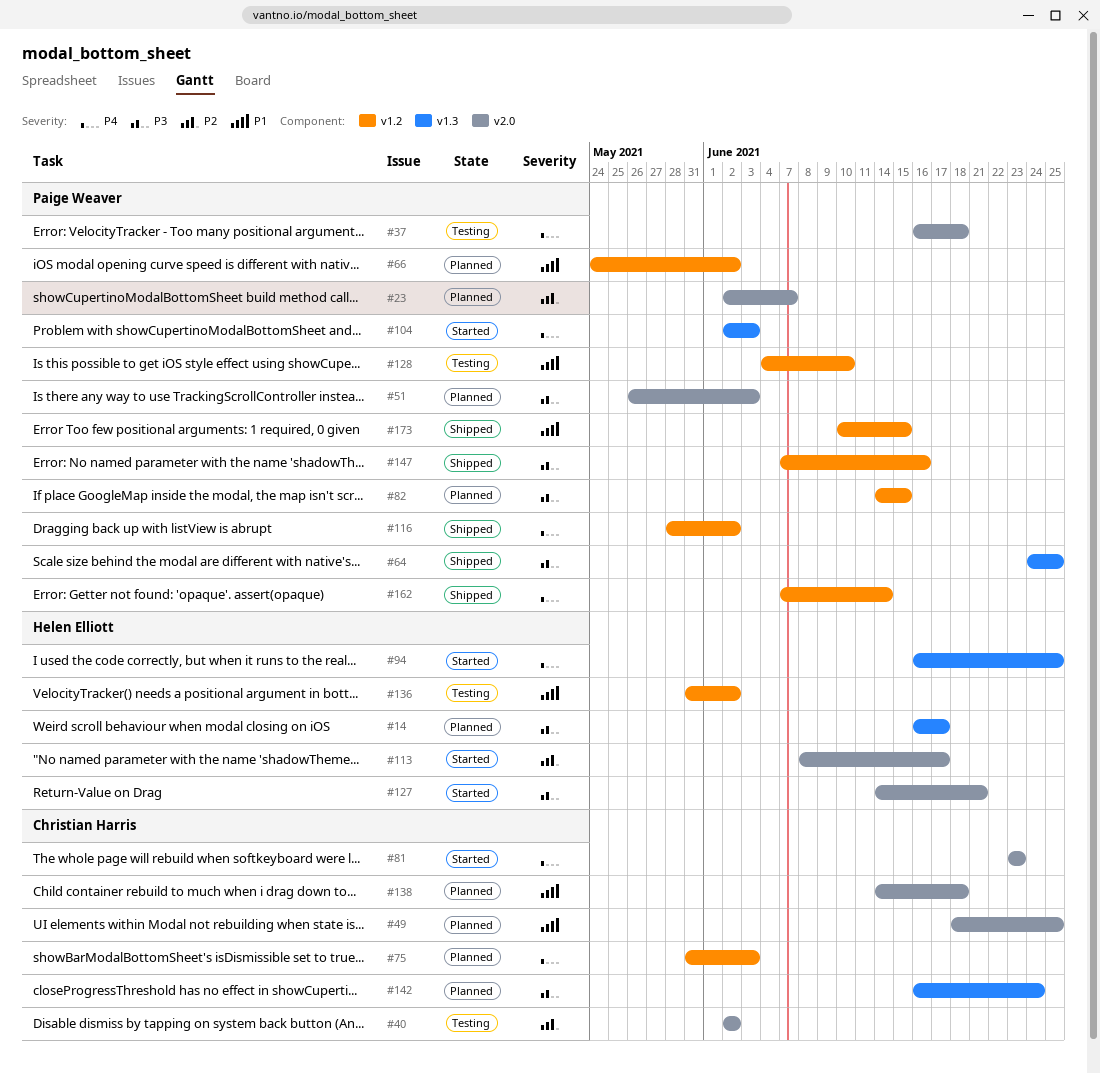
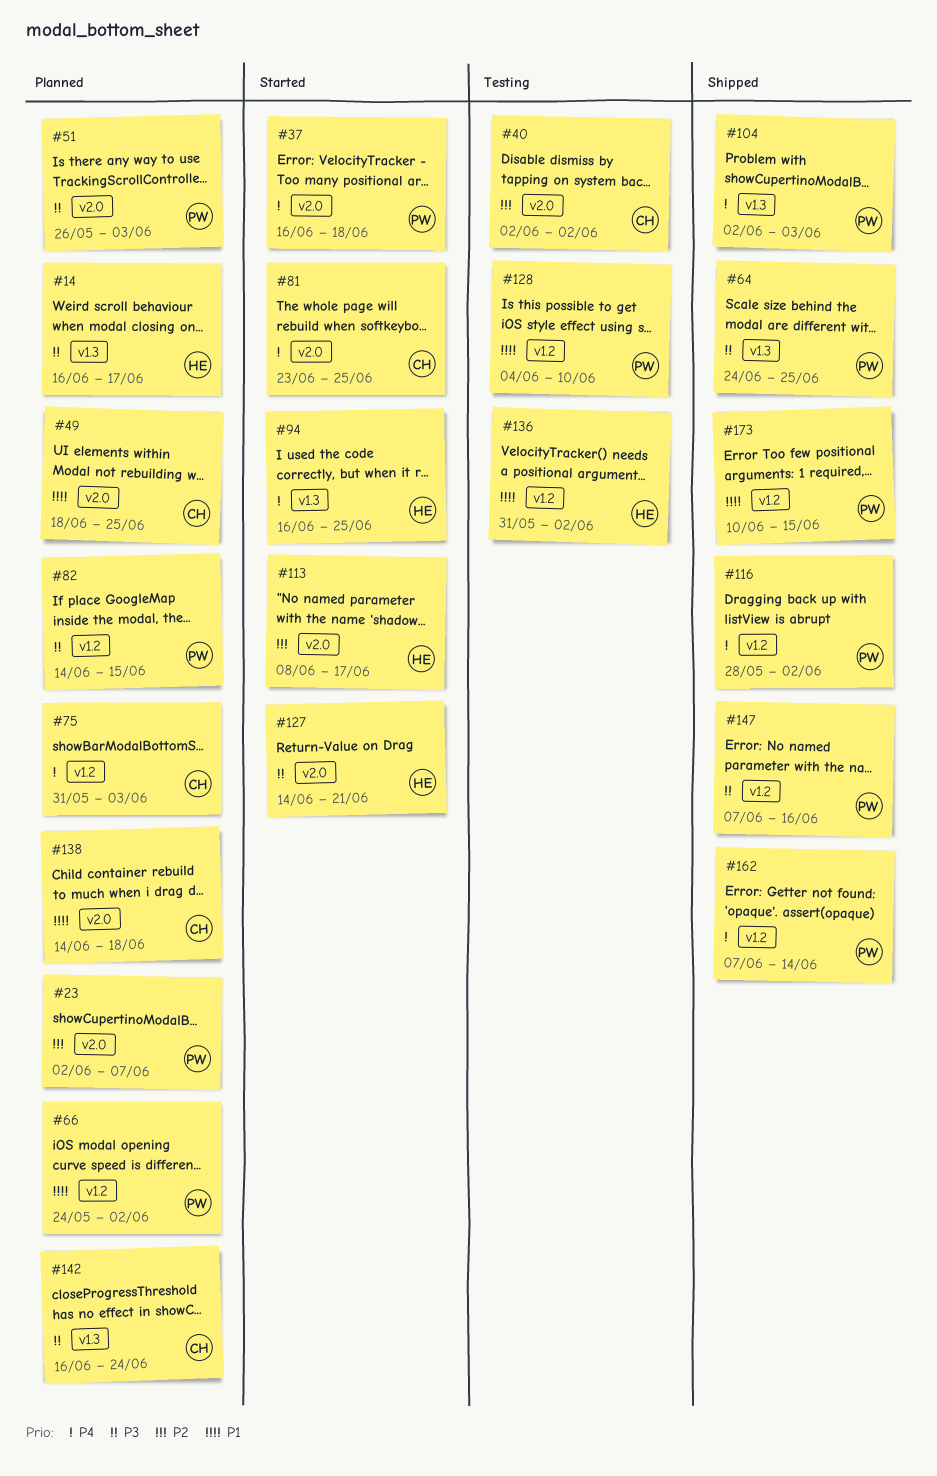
#37, status: Testing -> Started
#81, due: Jun 23 -> Jun 25
#104, status: Started -> Shipped

